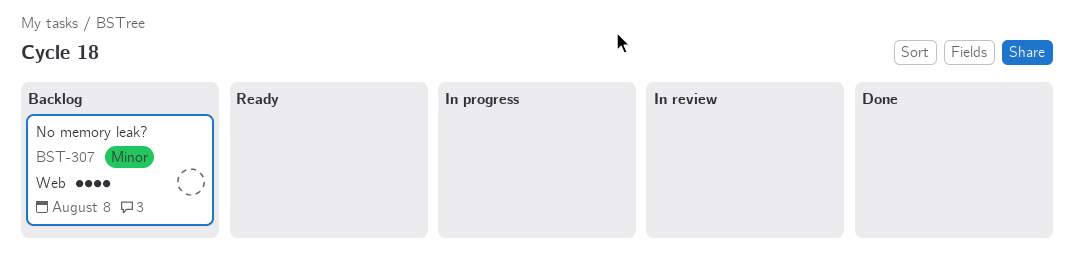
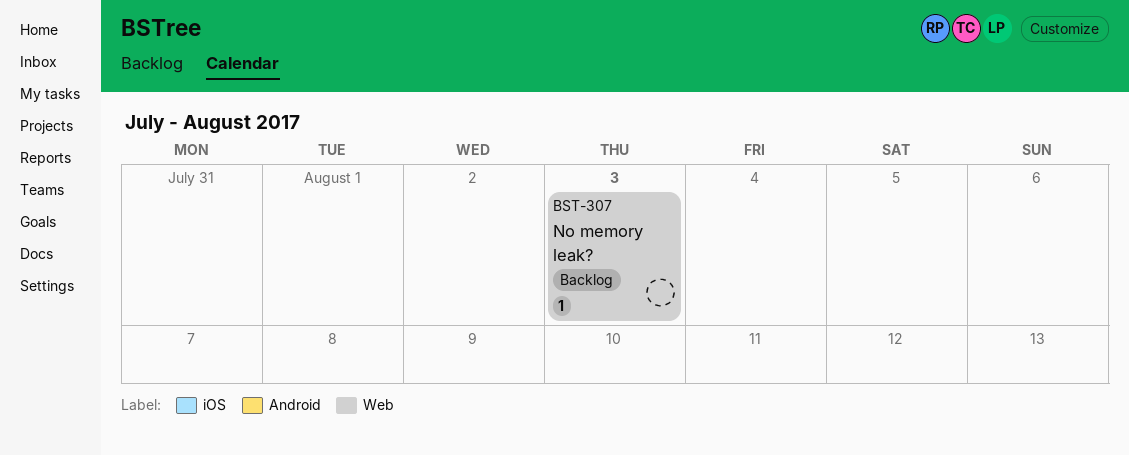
BST-307, estimate: 4 -> 1
BST-307, due: Aug 8 -> Aug 3

